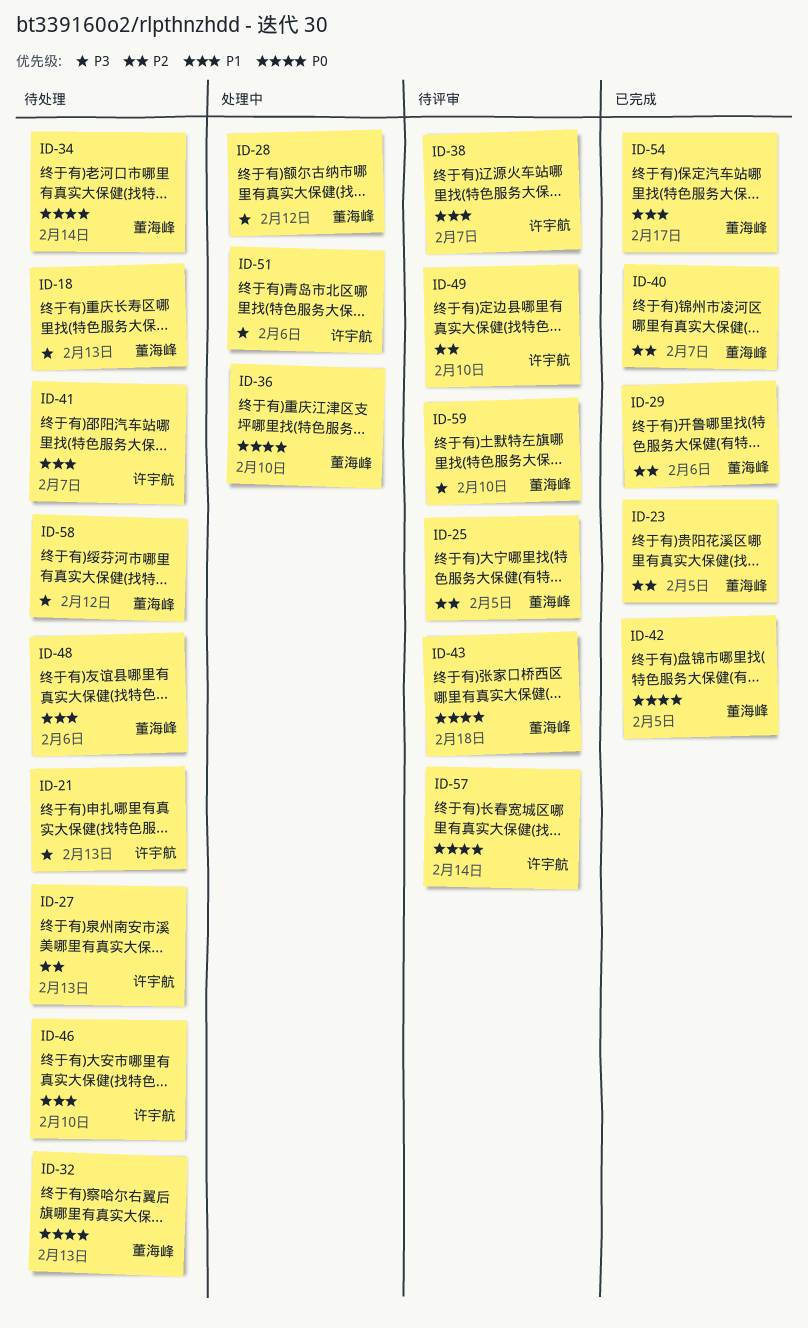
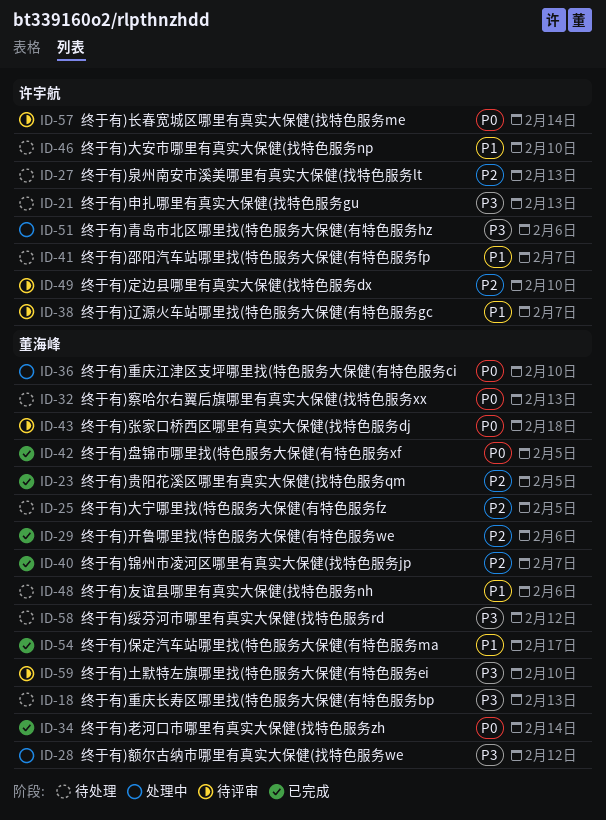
ID-25, status: 待评审 -> 待处理
ID-34, status: 待处理 -> 已完成

